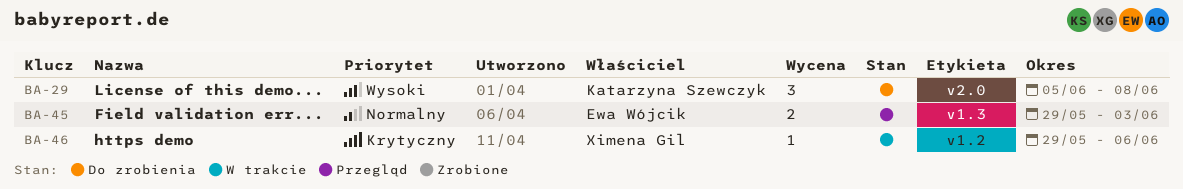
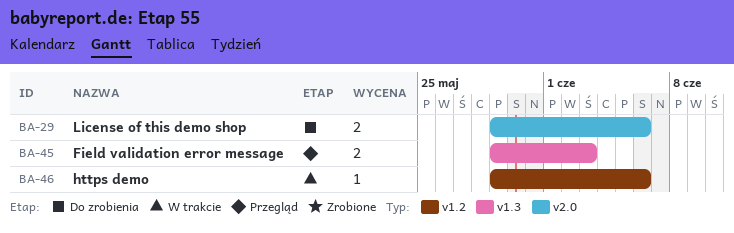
BA-29, estimate: 3 -> 2
BA-29, start: Jun 5 -> May 29
BA-29, due: Jun 8 -> Jun 6

